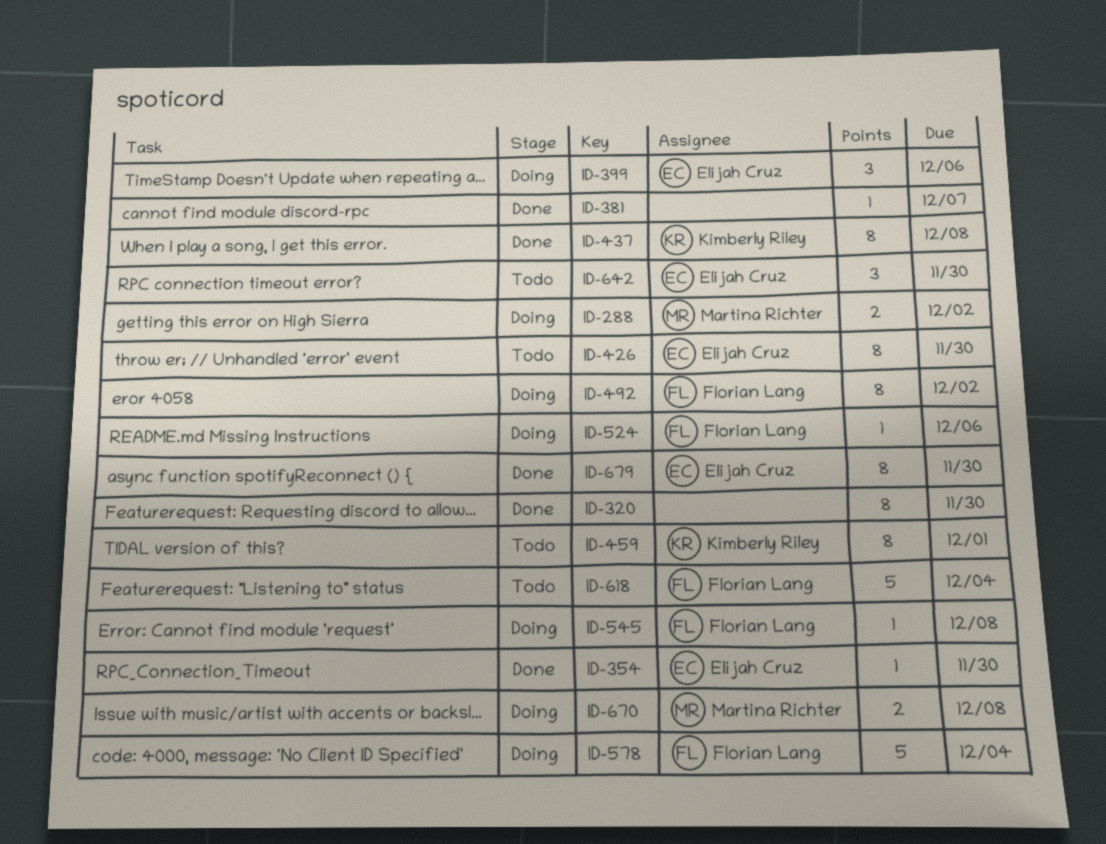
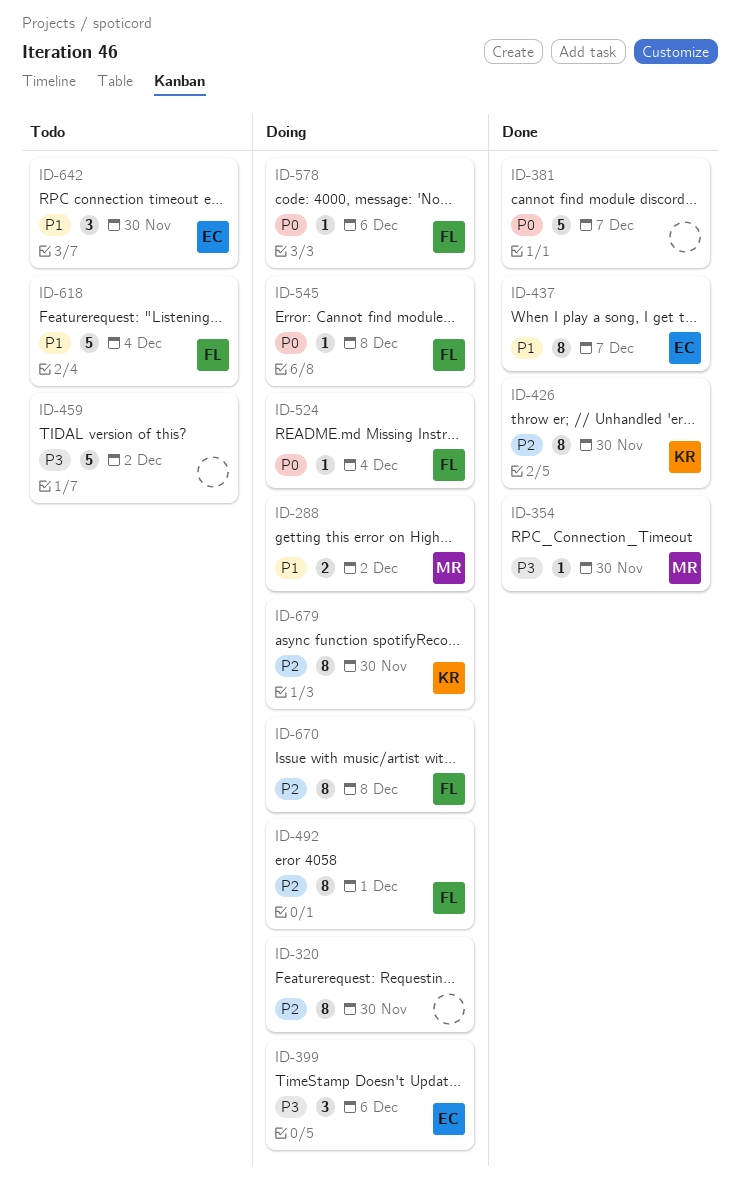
ID-320, status: Done -> Doing
ID-354, owner: Elijah Cruz -> Martina Richter
ID-381, estimate: 1 -> 5
ID-426, status: Todo -> Done
ID-426, owner: Elijah Cruz -> Kimberly Riley
ID-437, owner: Kimberly Riley -> Elijah Cruz
ID-437, due: Dec 8 -> Dec 7
ID-459, owner: Kimberly Riley -> none
ID-459, estimate: 8 -> 5
ID-459, due: Dec 1 -> Dec 2
ID-492, due: Dec 2 -> Dec 1
ID-524, due: Dec 6 -> Dec 4
ID-578, estimate: 5 -> 1
ID-578, due: Dec 4 -> Dec 6
ID-670, owner: Martina Richter -> Florian Lang
ID-670, estimate: 2 -> 8
ID-679, status: Done -> Doing
ID-679, owner: Elijah Cruz -> Kimberly Riley

